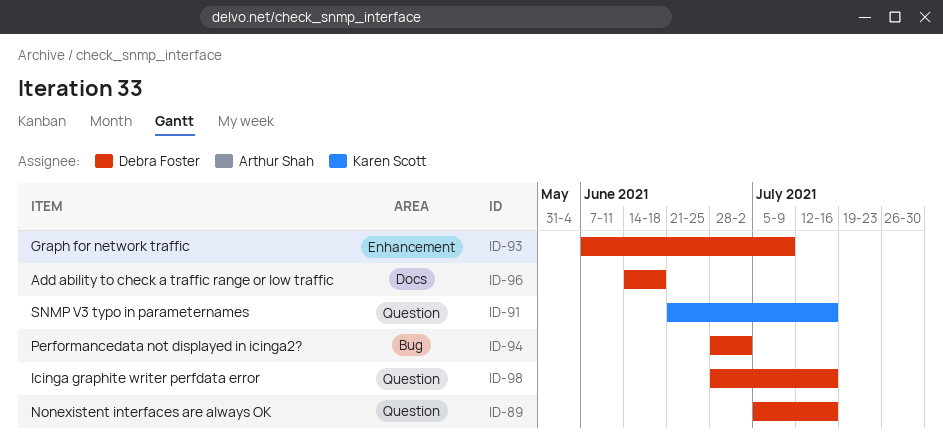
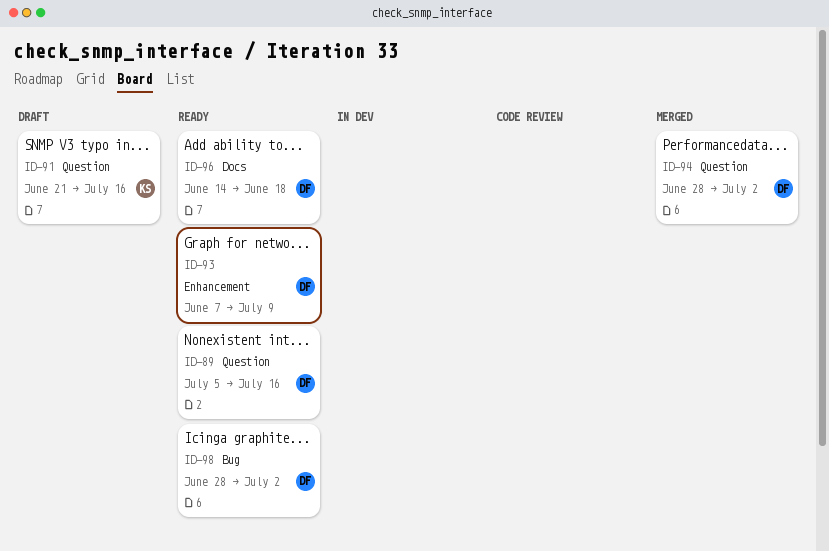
ID-94, label: Bug -> Question
ID-98, label: Question -> Bug
ID-98, due: Jul 16 -> Jul 2

